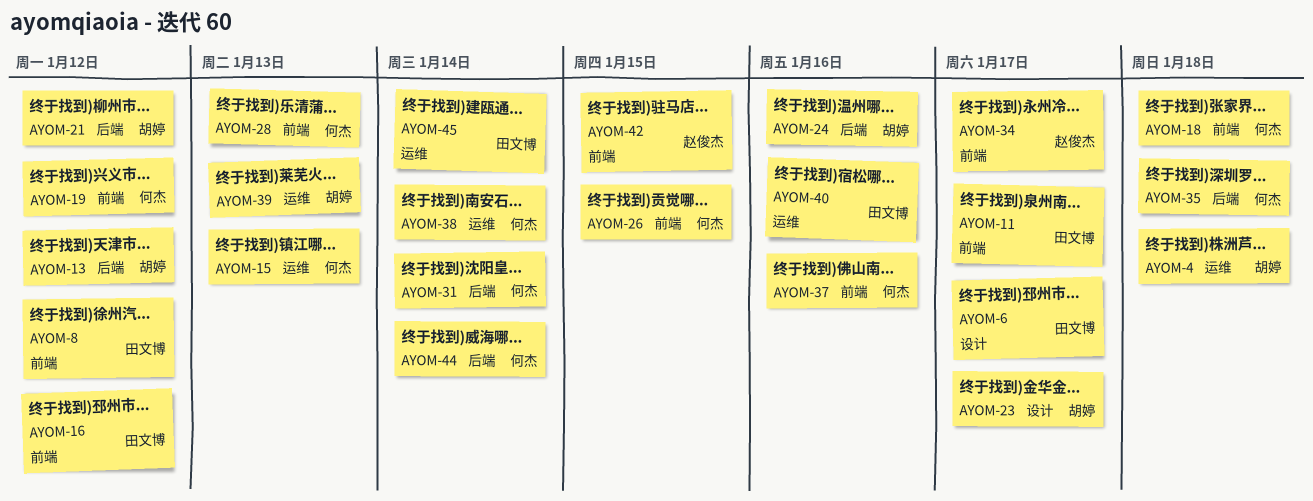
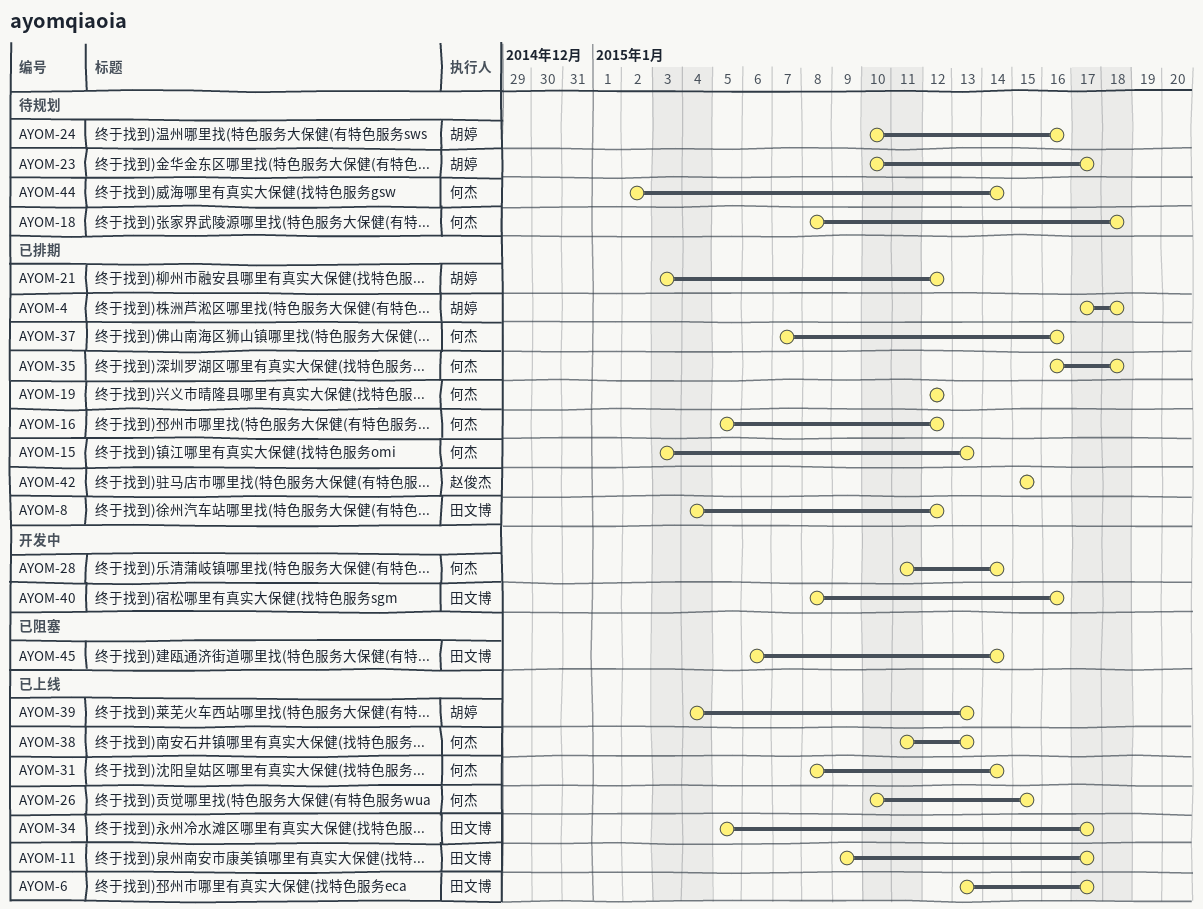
AYOM-13: present -> none
AYOM-16, owner: 田文博 -> 何杰
AYOM-28, due: Jan 13 -> Jan 14
AYOM-34, owner: 赵俊杰 -> 田文博
AYOM-38, due: Jan 14 -> Jan 13

